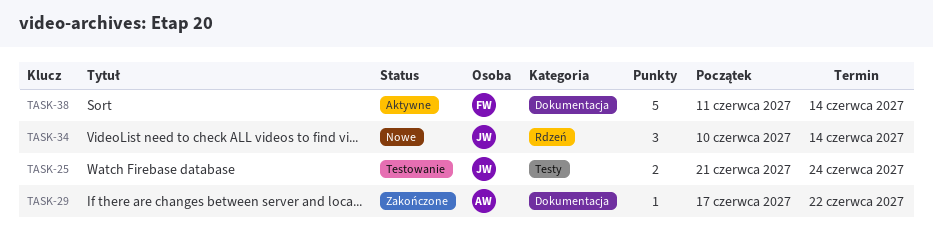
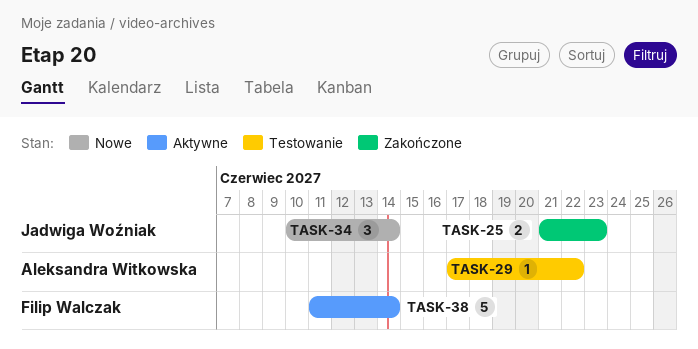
TASK-25, status: Testowanie -> Zakończone
TASK-25, due: Jun 24 -> Jun 23
TASK-29, status: Zakończone -> Testowanie

